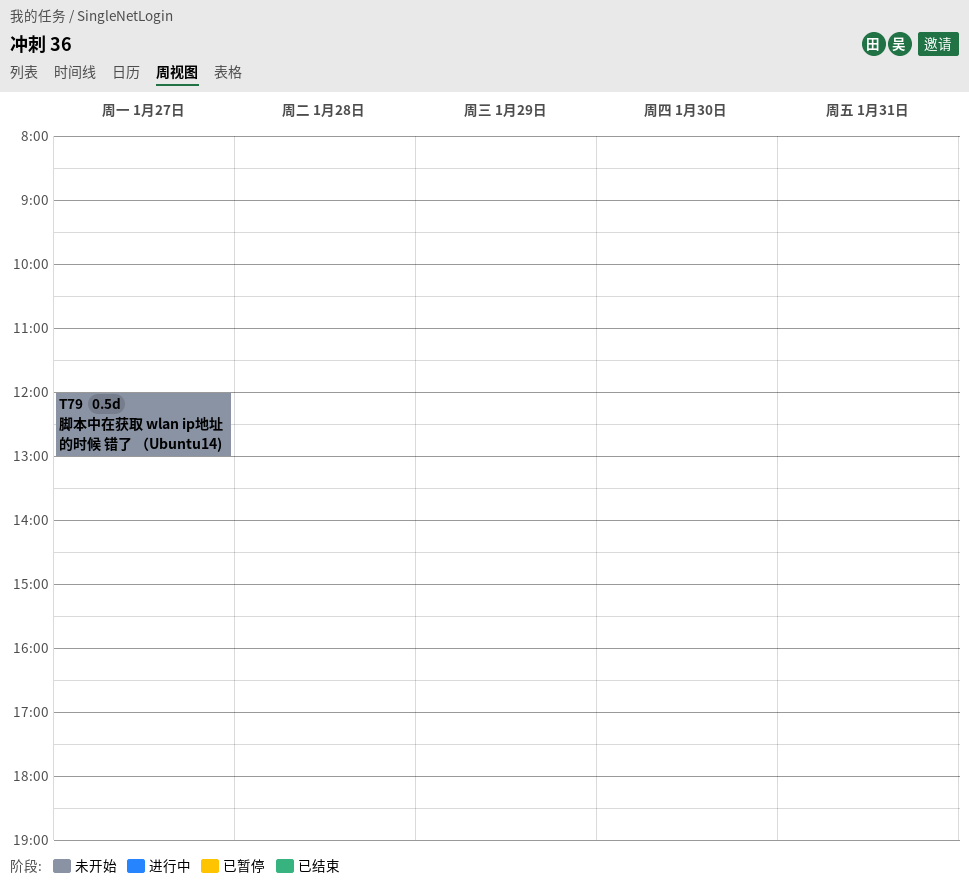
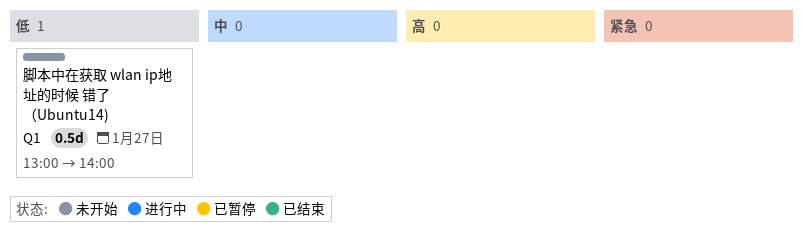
脚本中在获取 wlan ip地址的时候 错了 （Ubuntu14), begins: 12:00 -> 13:00
脚本中在获取 wlan ip地址的时候 错了 （Ubuntu14), ends: 13:00 -> 14:00

